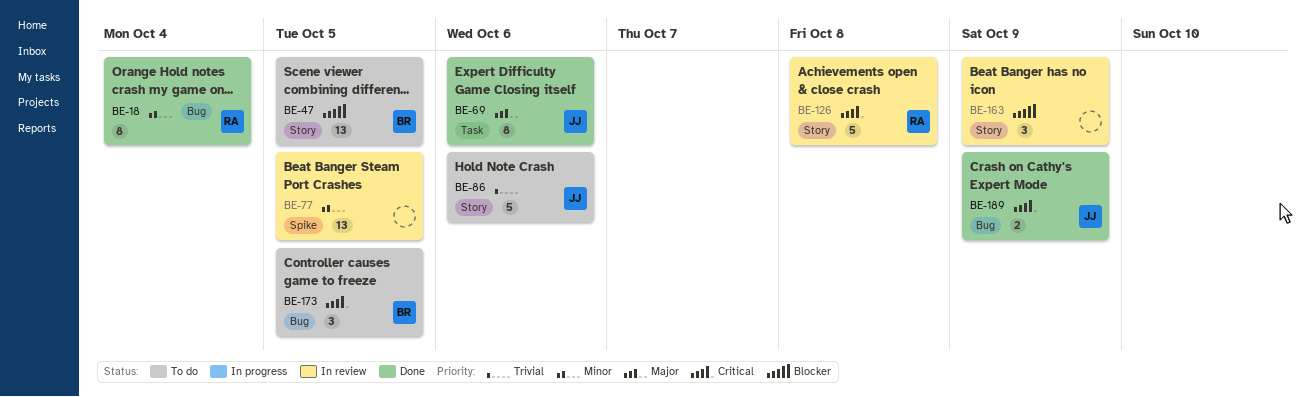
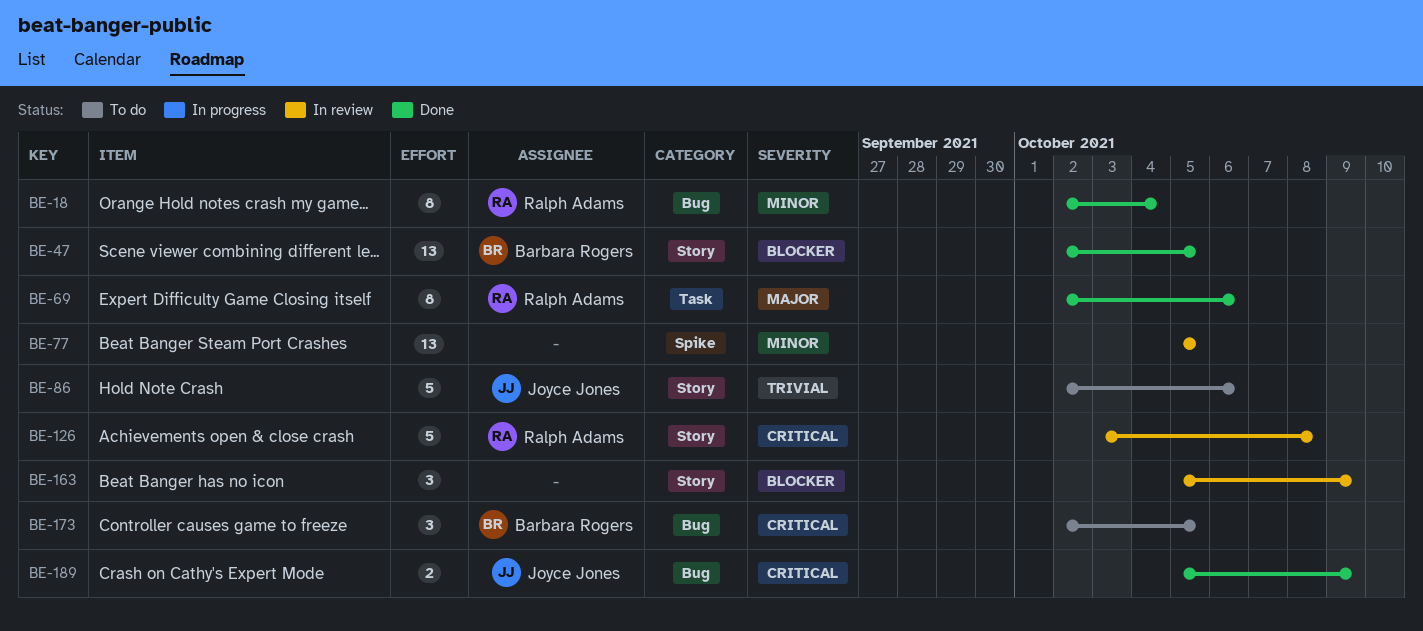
BE-47, status: To do -> Done
BE-69, owner: Joyce Jones -> Ralph Adams

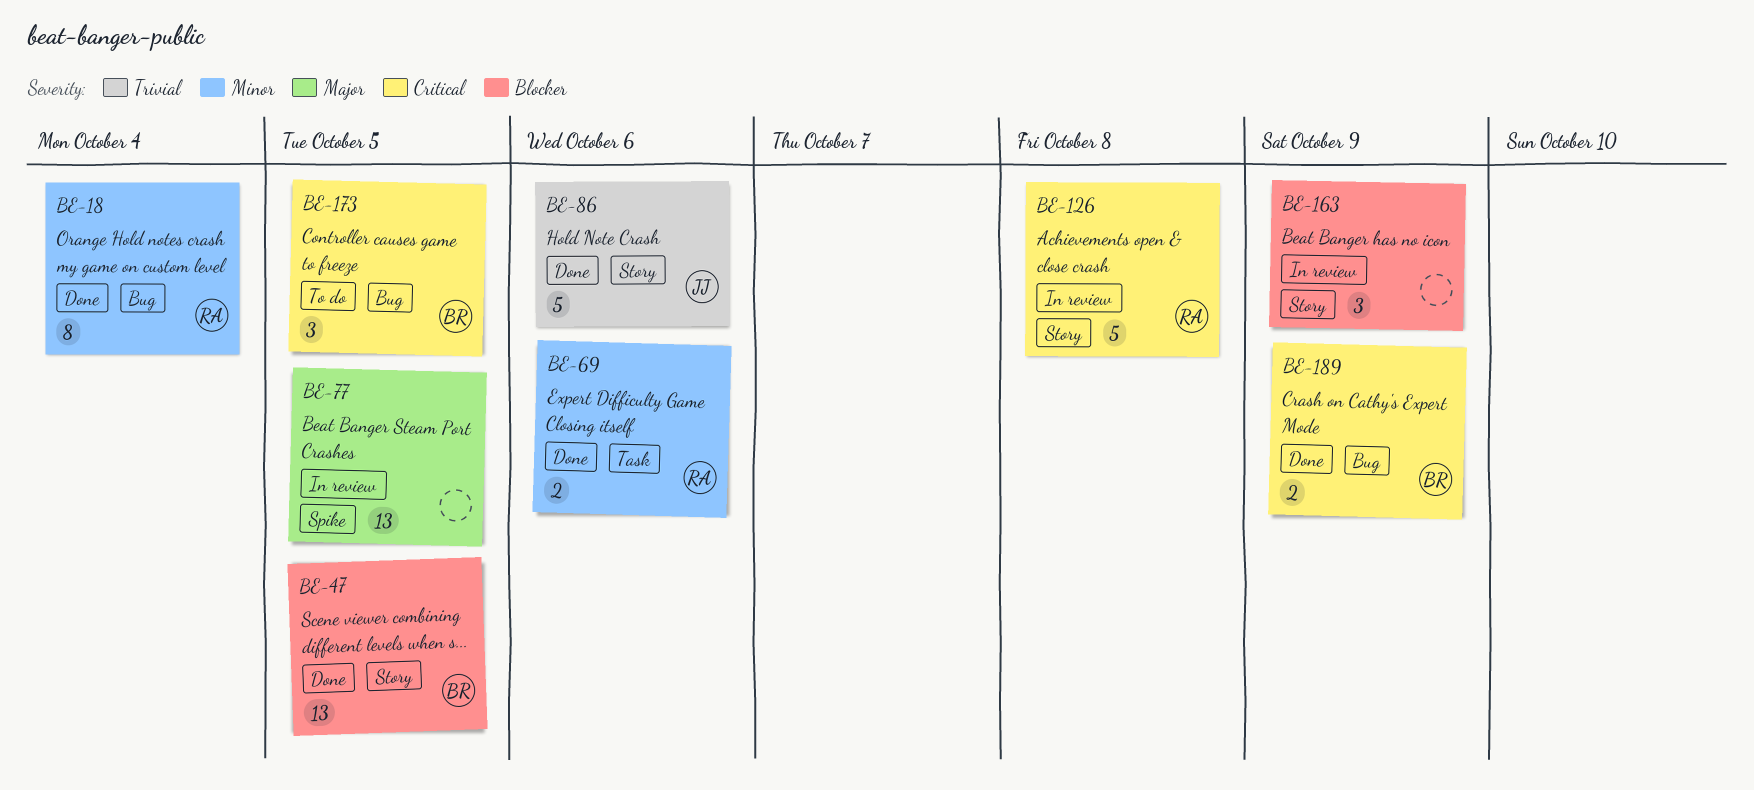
BE-69, priority: Major -> Minor
BE-69, estimate: 8 -> 2
BE-77, priority: Minor -> Major
BE-86, status: To do -> Done
BE-189, owner: Joyce Jones -> Barbara Rogers

